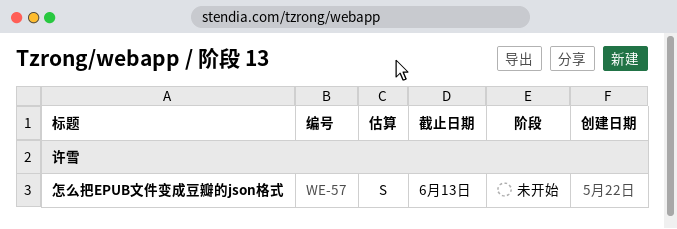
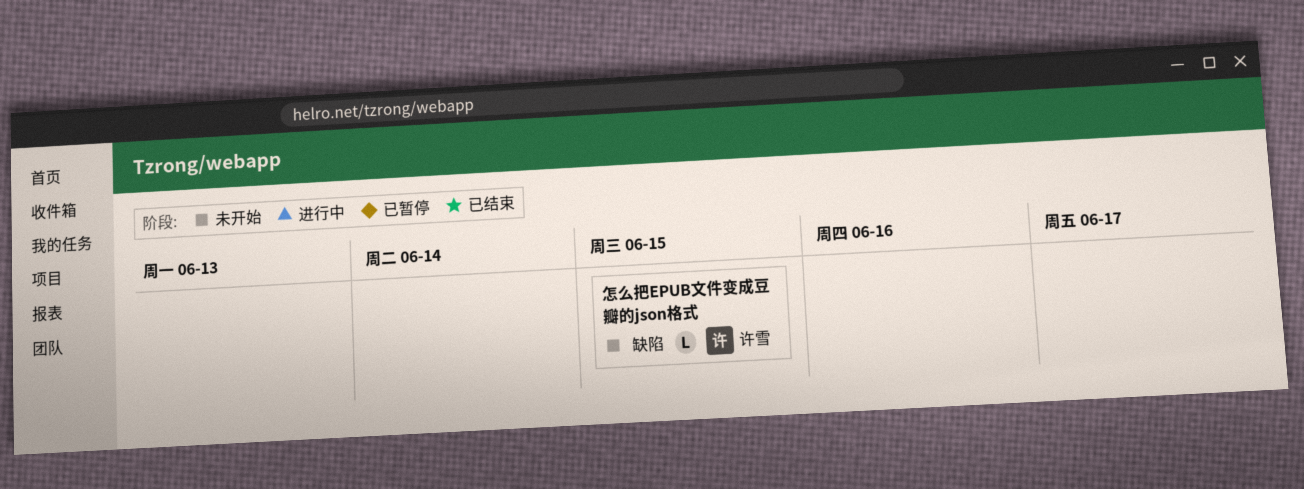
怎么把EPUB文件变成豆瓣的json格式, estimate: S -> L
怎么把EPUB文件变成豆瓣的json格式, due: Jun 13 -> Jun 15

